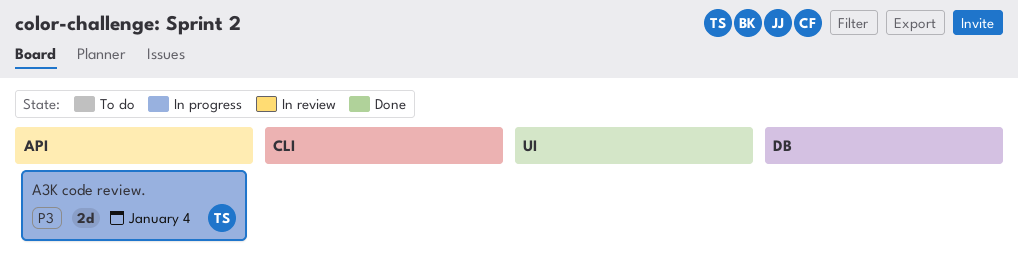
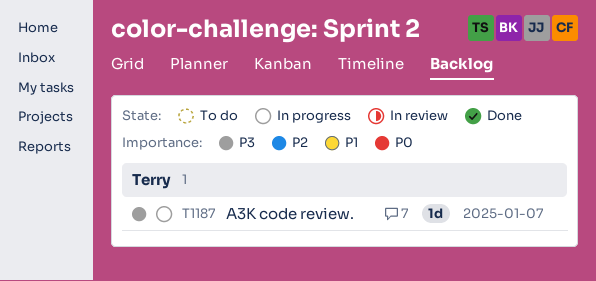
A3K code review., estimate: 2d -> 1d
A3K code review., due: Jan 4 -> Jan 7

